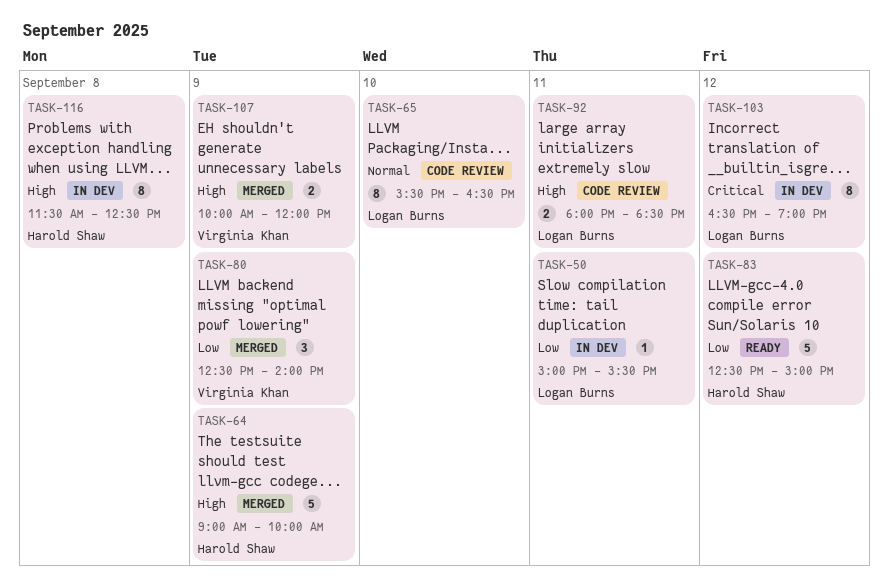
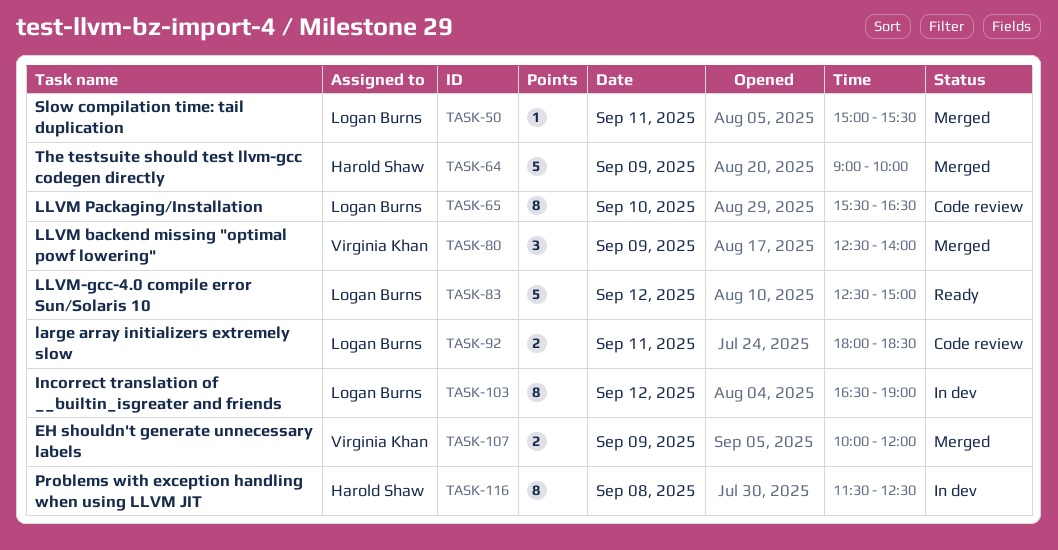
TASK-50, status: In dev -> Merged
TASK-83, owner: Harold Shaw -> Logan Burns

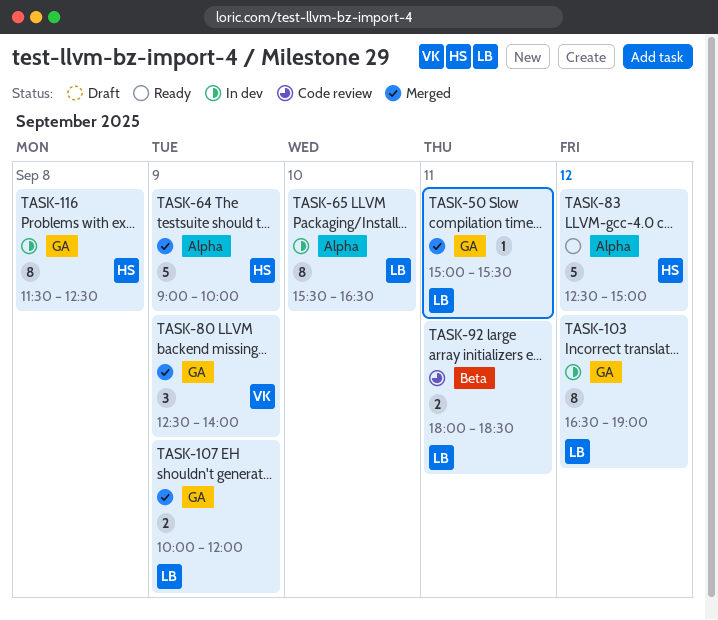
TASK-65, status: Code review -> In dev
TASK-83, owner: Logan Burns -> Harold Shaw
TASK-107, owner: Virginia Khan -> Logan Burns

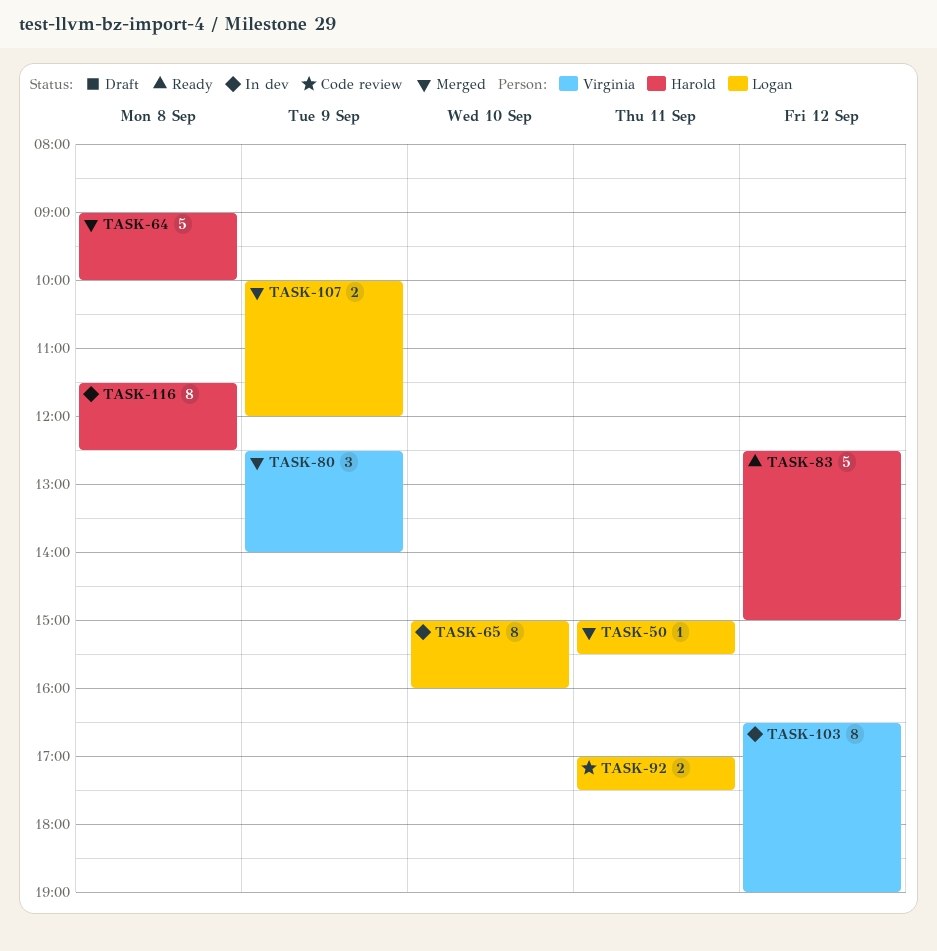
TASK-64, day: Sep 9 -> Sep 8
TASK-65, begins: 15:30 -> 15:00
TASK-65, ends: 16:30 -> 16:00
TASK-92, begins: 18:00 -> 17:00
TASK-92, ends: 18:30 -> 17:30
TASK-103, owner: Logan -> Virginia

